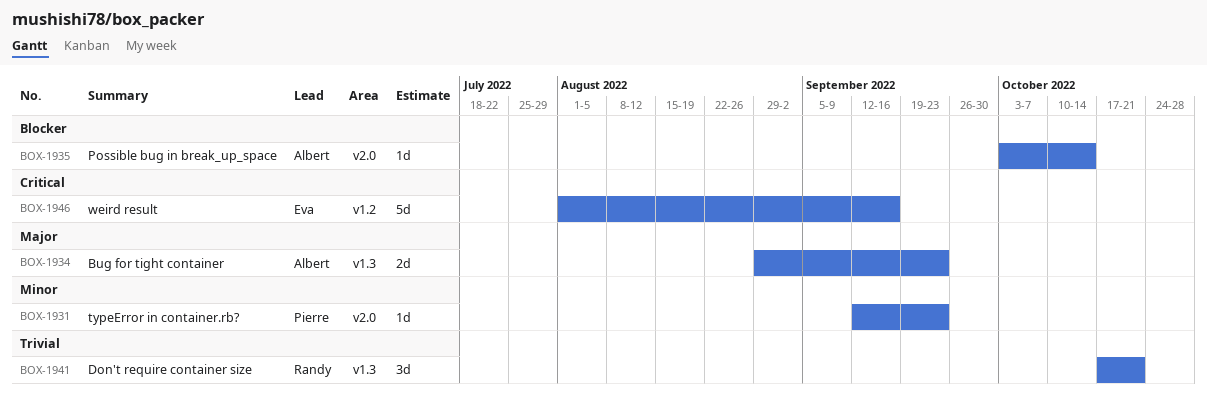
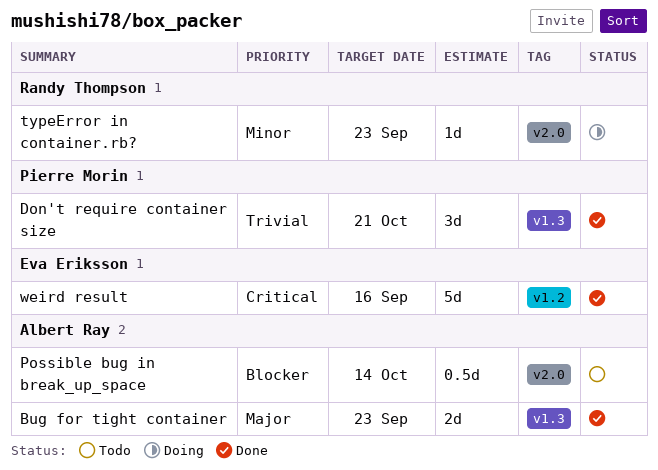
Don't require container size, owner: Randy Thompson -> Pierre Morin
Possible bug in break_up_space, estimate: 1d -> 0.5d
typeError in container.rb?, owner: Pierre Morin -> Randy Thompson

